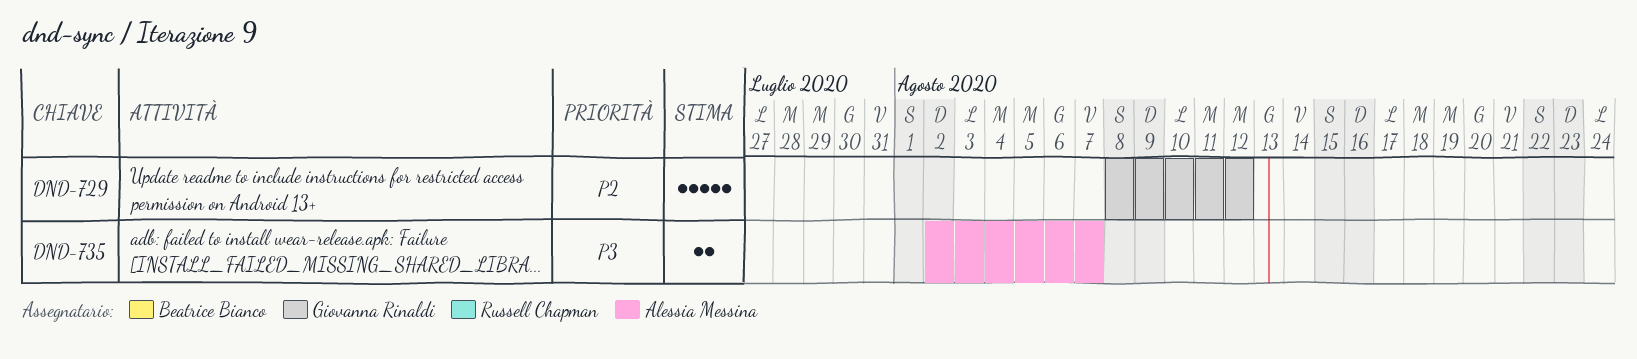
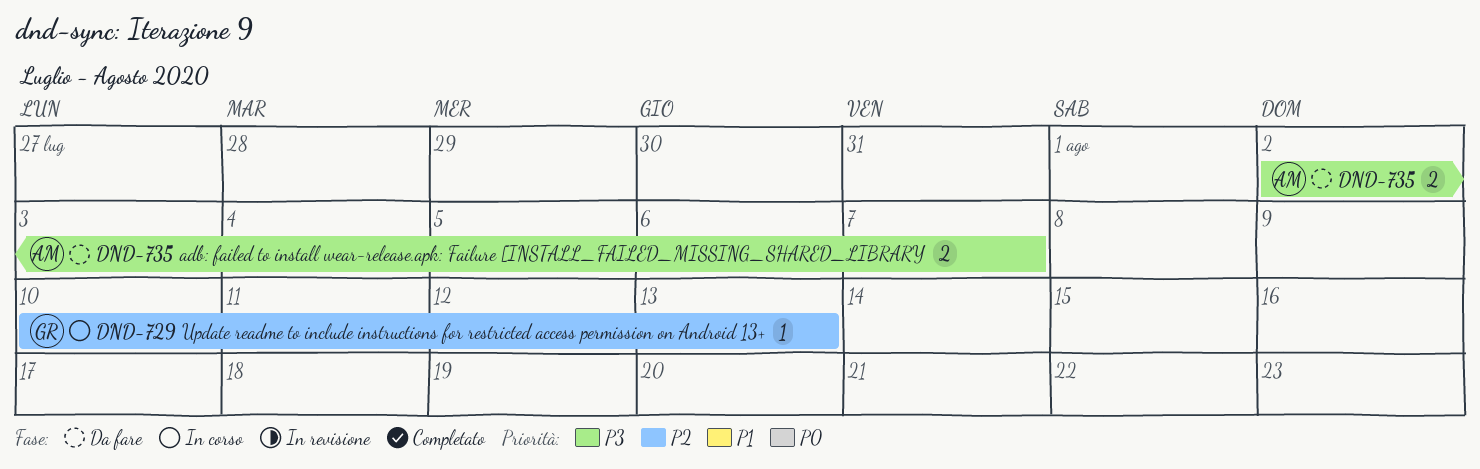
DND-729, estimate: 5 -> 1
DND-729, start: Aug 8 -> Aug 10
DND-729, due: Aug 12 -> Aug 13

